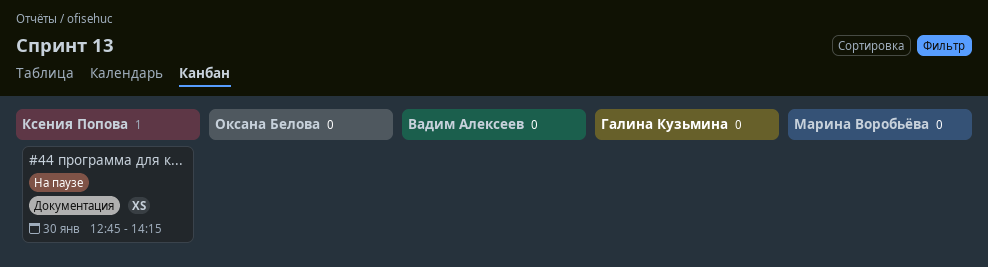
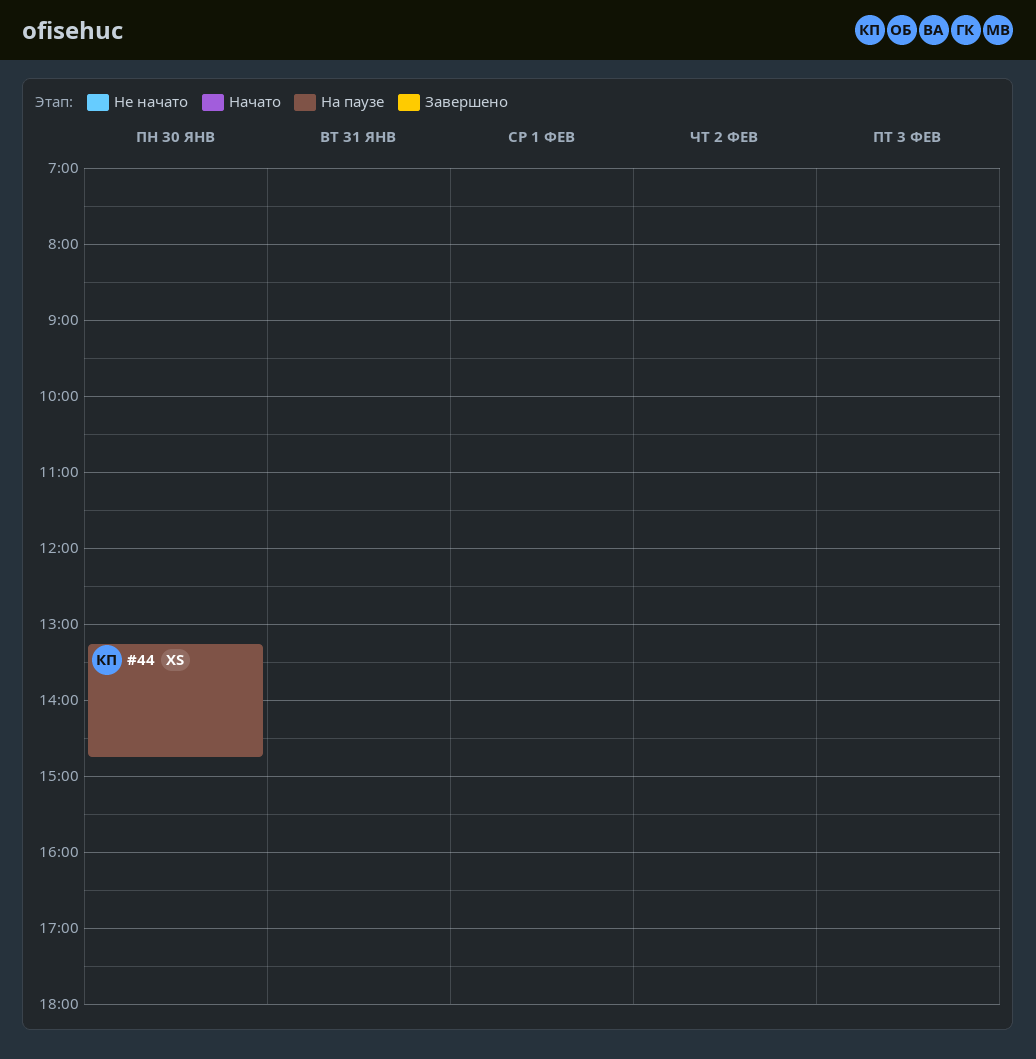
#44, begins: 12:45 -> 13:15
#44, ends: 14:15 -> 14:45

